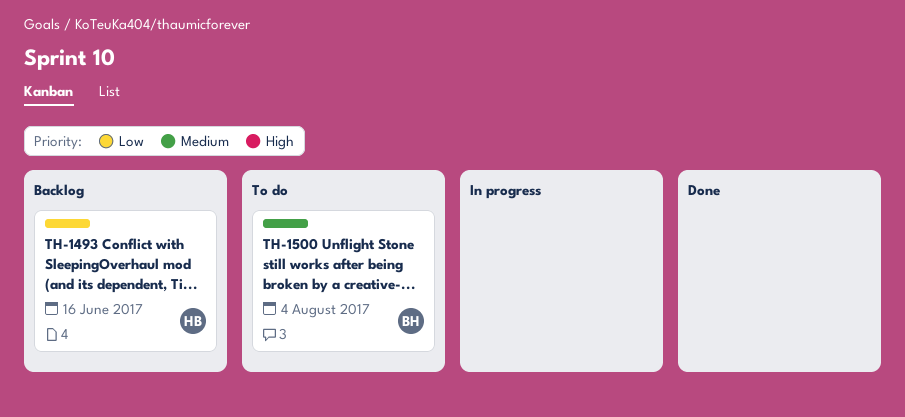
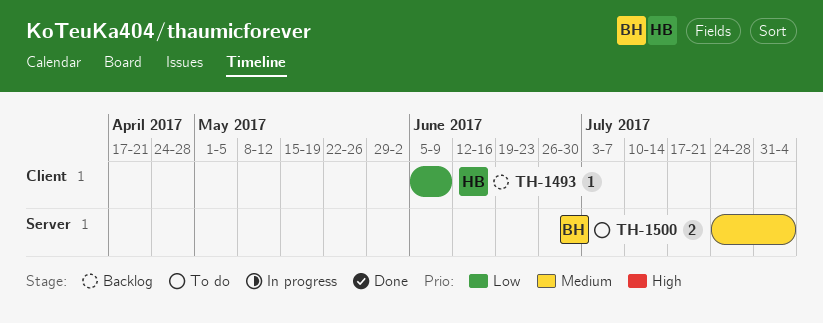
TH-1493, due: Jun 16 -> Jun 9

